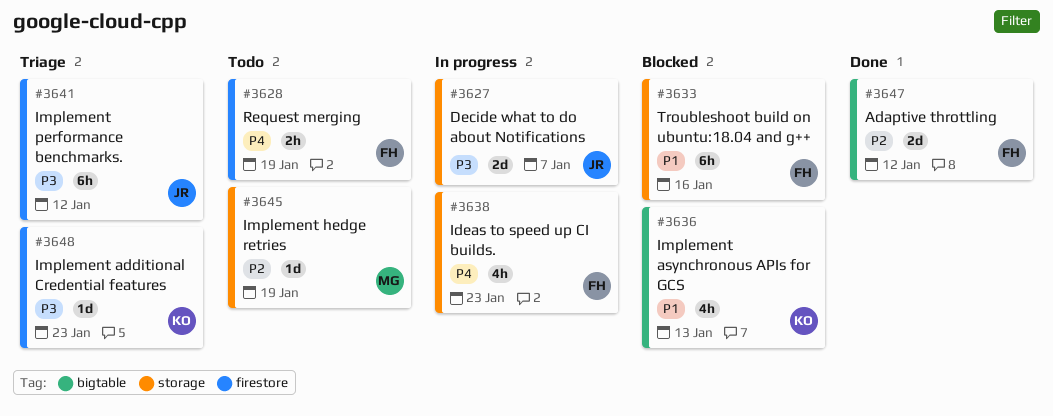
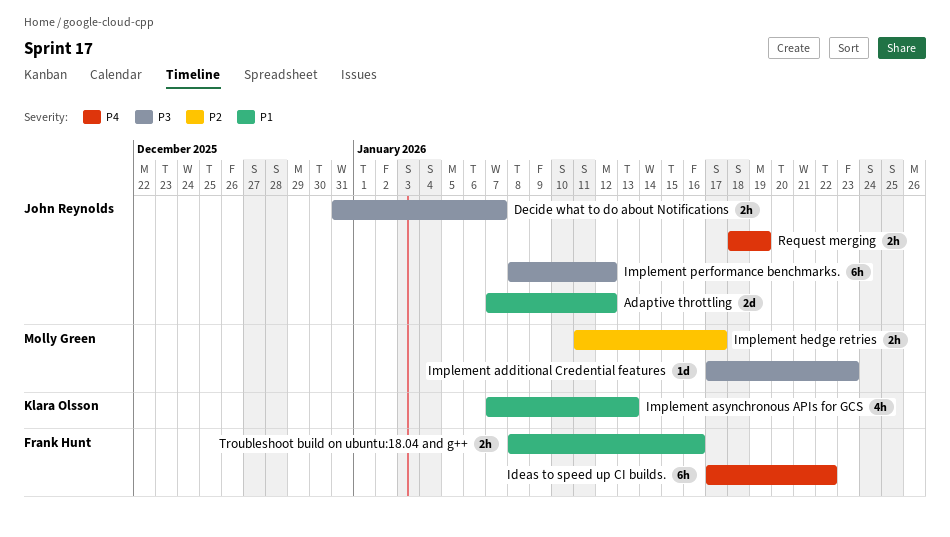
Adaptive throttling, owner: Frank Hunt -> John Reynolds
Adaptive throttling, priority: P2 -> P1
Decide what to do about Notifications, estimate: 2d -> 2h
Ideas to speed up CI builds., estimate: 4h -> 6h
Ideas to speed up CI builds., due: Jan 23 -> Jan 22
Implement additional Credential features, owner: Klara Olsson -> Molly Green
Implement hedge retries, estimate: 1d -> 2h
Implement hedge retries, due: Jan 19 -> Jan 17
Request merging, owner: Frank Hunt -> John Reynolds
Troubleshoot build on ubuntu:18.04 and g++, estimate: 6h -> 2h

